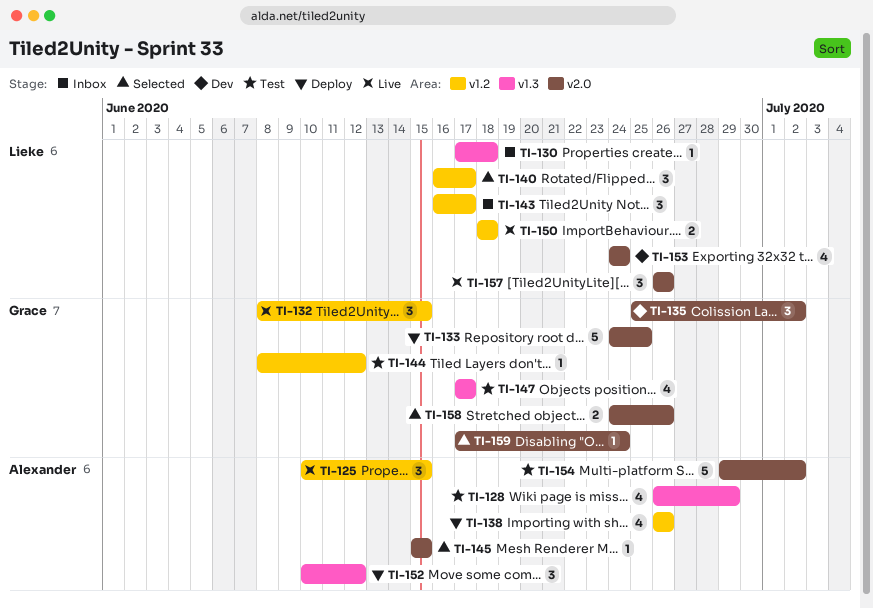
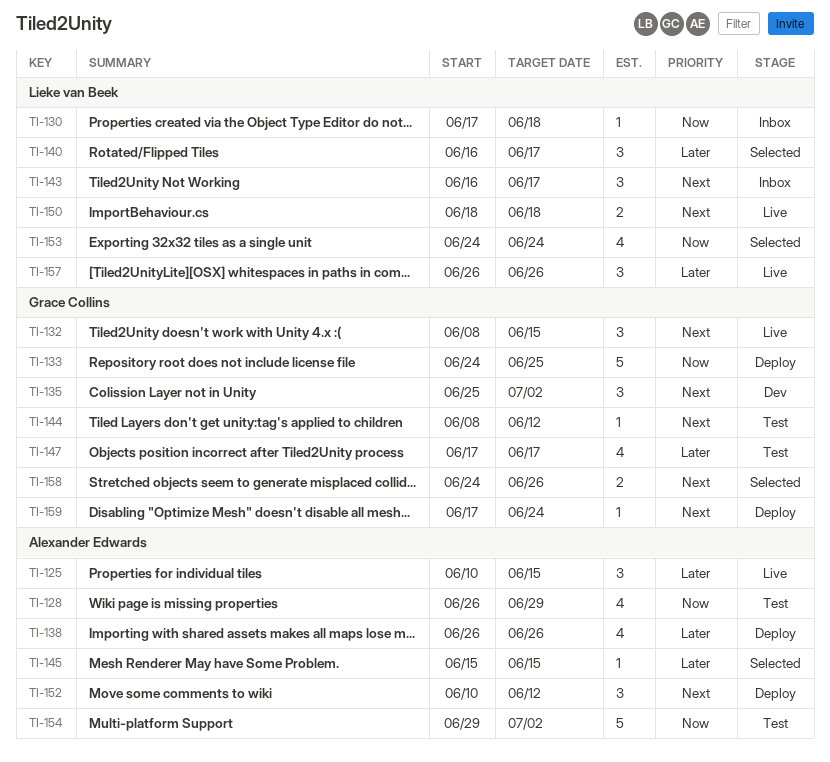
TI-153, status: Dev -> Selected
TI-159, status: Selected -> Deploy

